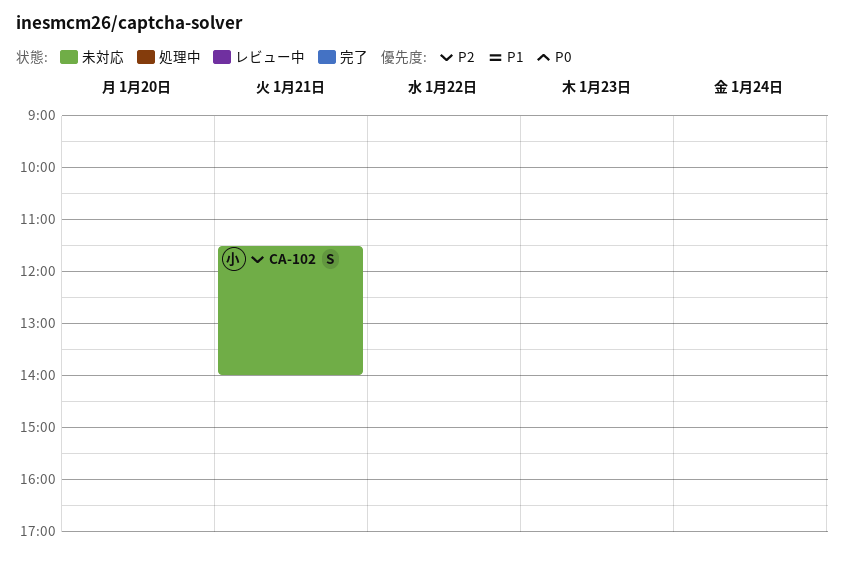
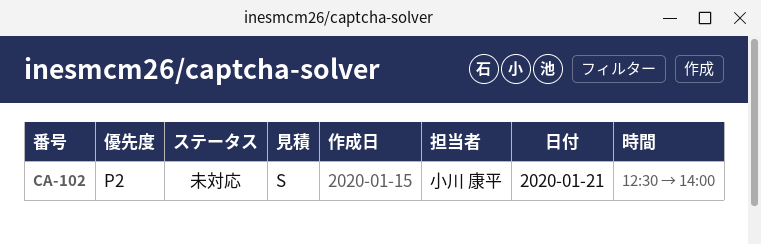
CA-102, begins: 11:30 -> 12:30

